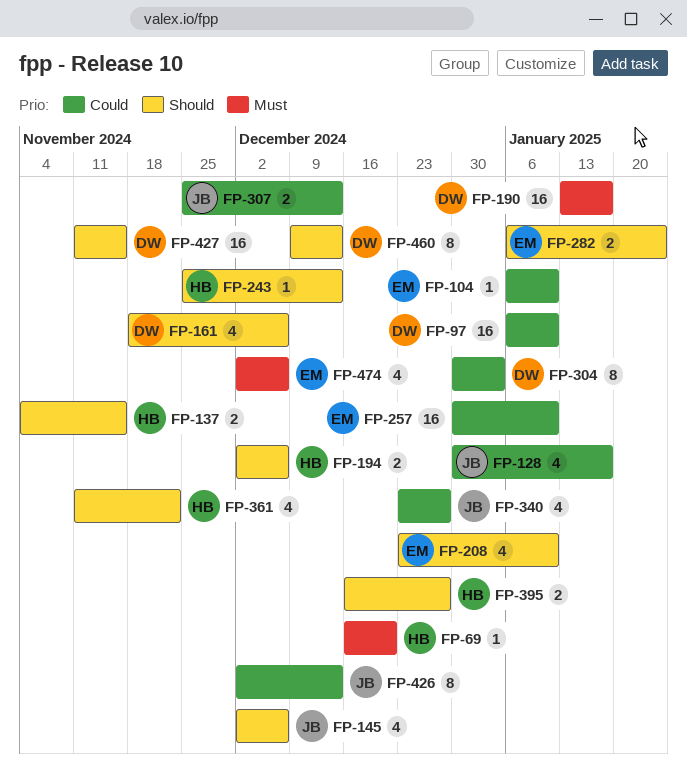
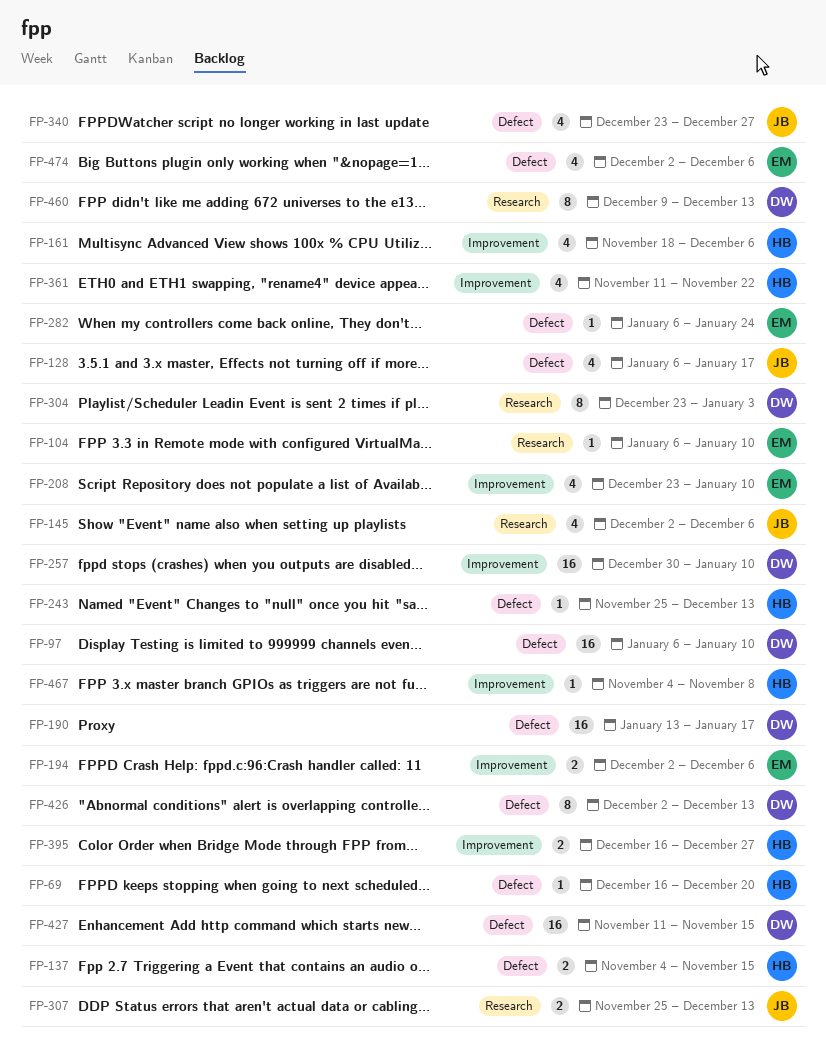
FP-128, start: Dec 30 -> Jan 6
FP-161, owner: DW -> HB
FP-194, owner: HB -> EM
FP-257, owner: EM -> DW
FP-282, estimate: 2 -> 1
FP-304, start: Dec 30 -> Dec 23
FP-426, owner: JB -> DW
FP-467: none -> present

